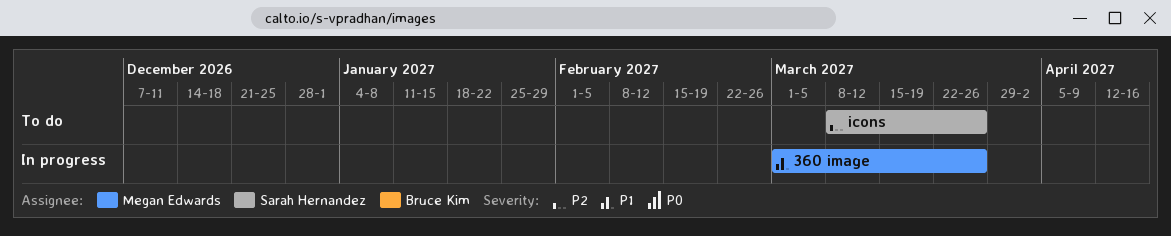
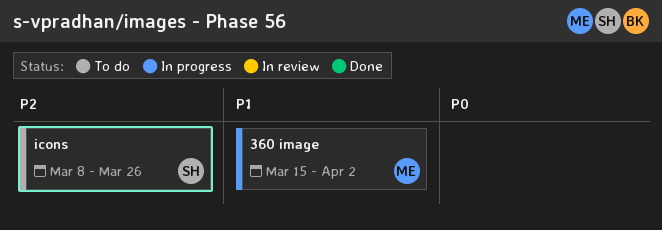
360 image, start: Mar 1 -> Mar 15
360 image, due: Mar 26 -> Apr 2

